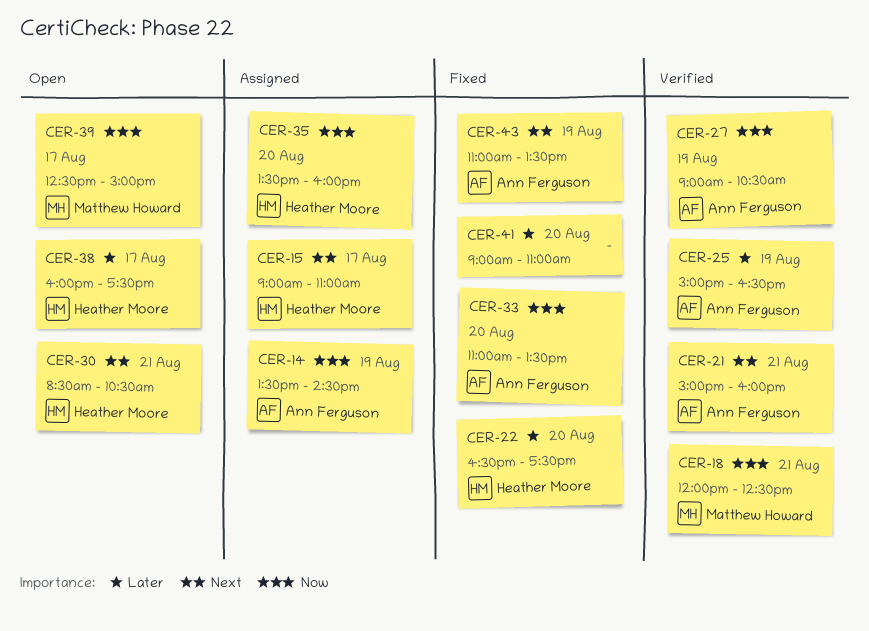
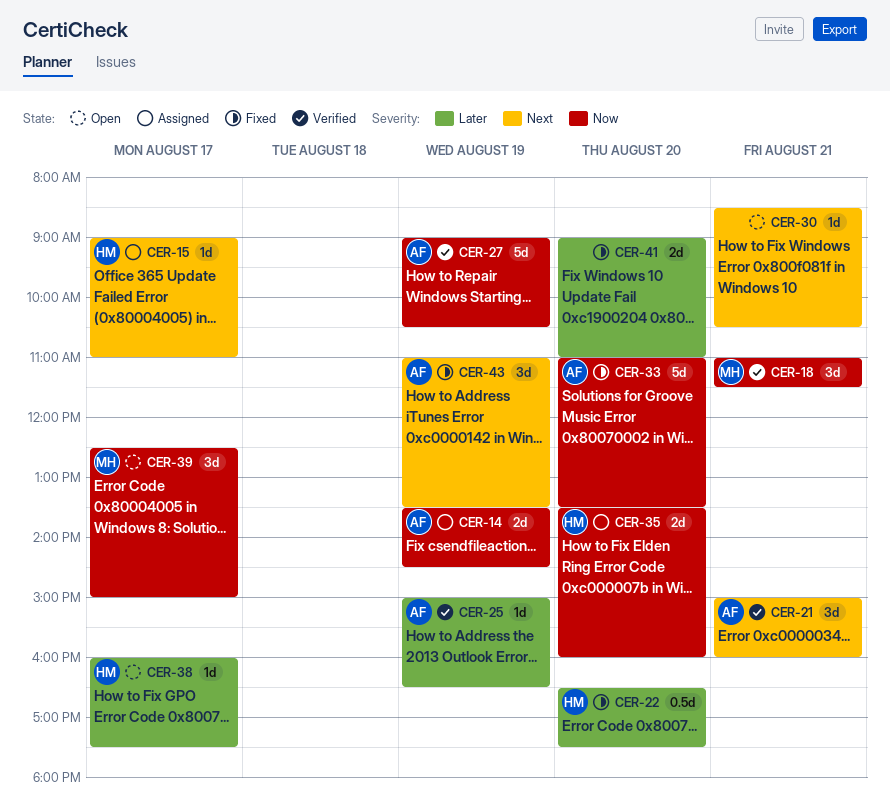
CER-18, begins: 12:00 -> 11:00
CER-18, ends: 12:30 -> 11:30
CER-30, owner: Heather Moore -> none

